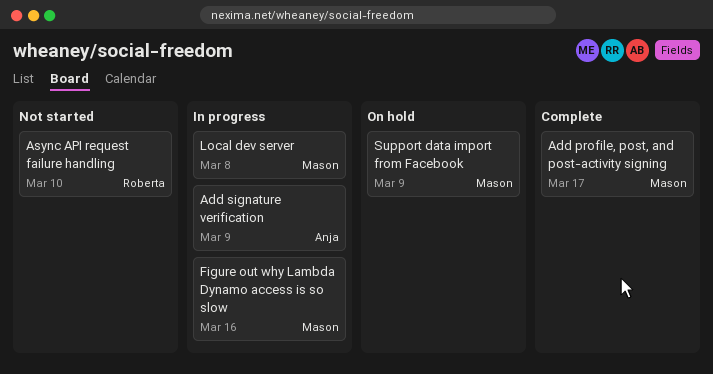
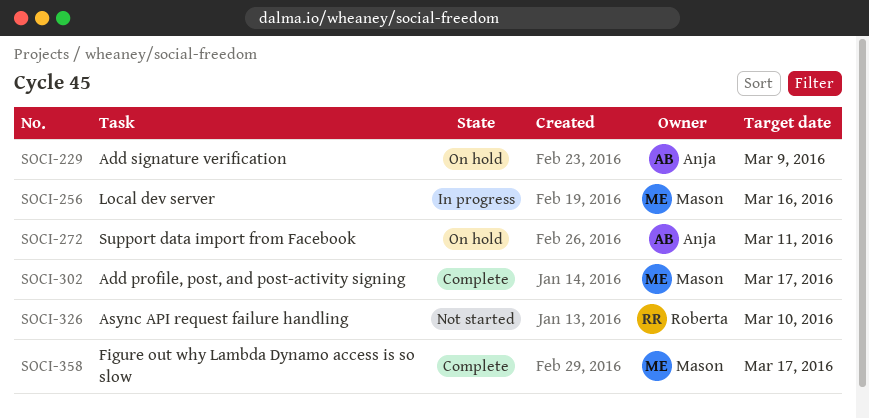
Add signature verification, status: In progress -> On hold
Figure out why Lambda Dynamo access is so slow, status: In progress -> Complete
Figure out why Lambda Dynamo access is so slow, due: Mar 16 -> Mar 17
Local dev server, due: Mar 8 -> Mar 16
Support data import from Facebook, owner: Mason -> Anja
Support data import from Facebook, due: Mar 9 -> Mar 11

